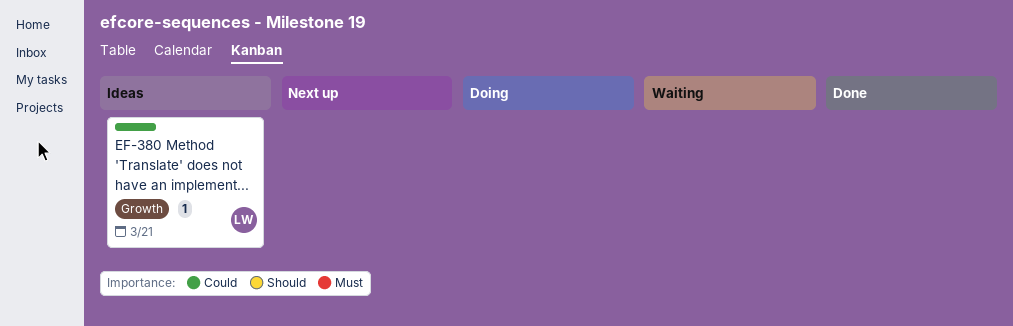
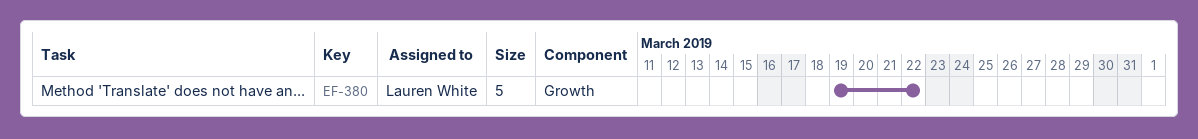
EF-380, estimate: 1 -> 5
EF-380, due: Mar 21 -> Mar 22

